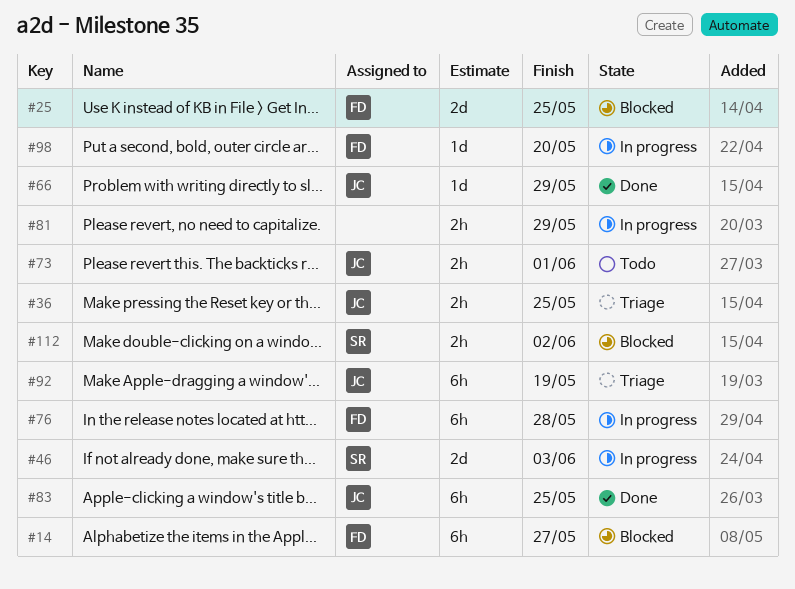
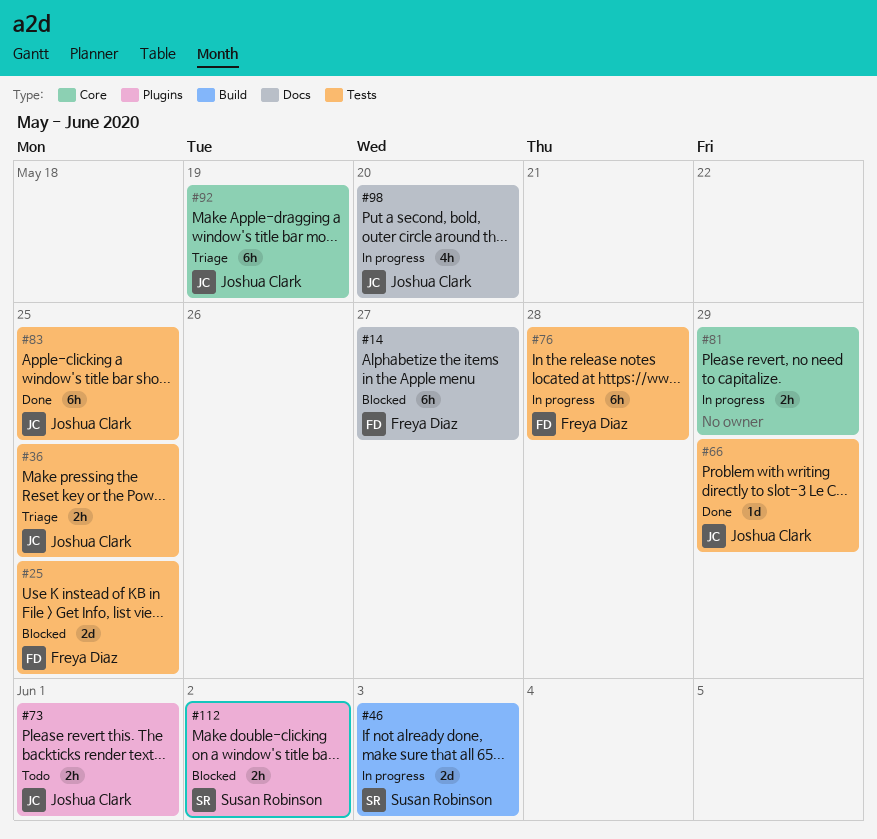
#98, owner: Freya Diaz -> Joshua Clark
#98, estimate: 1d -> 4h

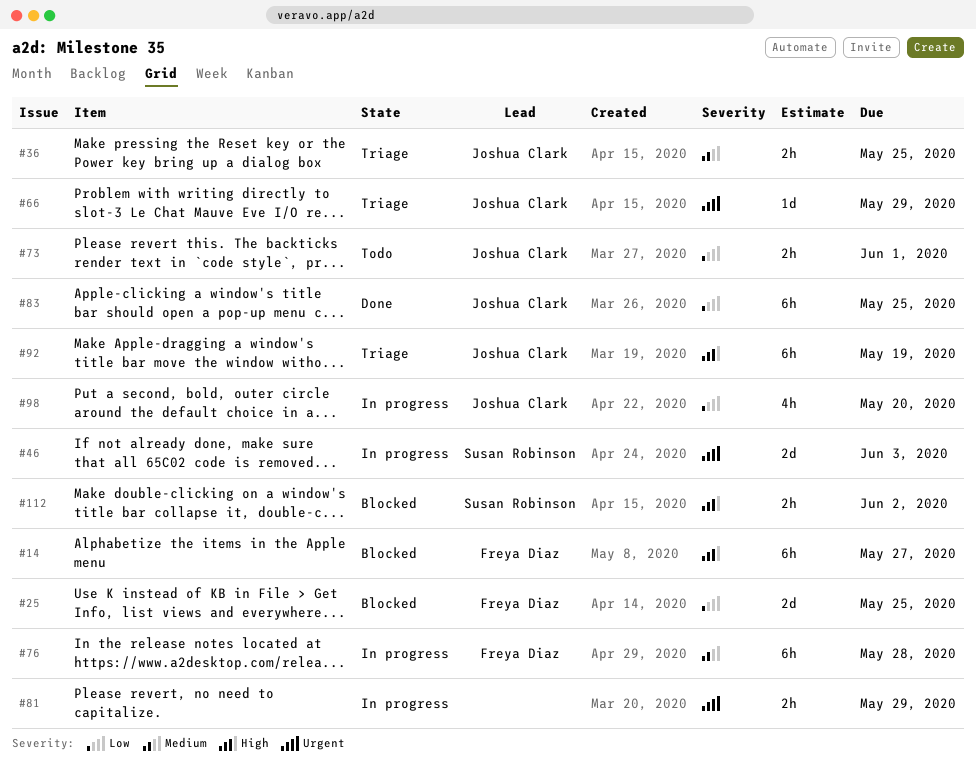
#66, status: Done -> Triage

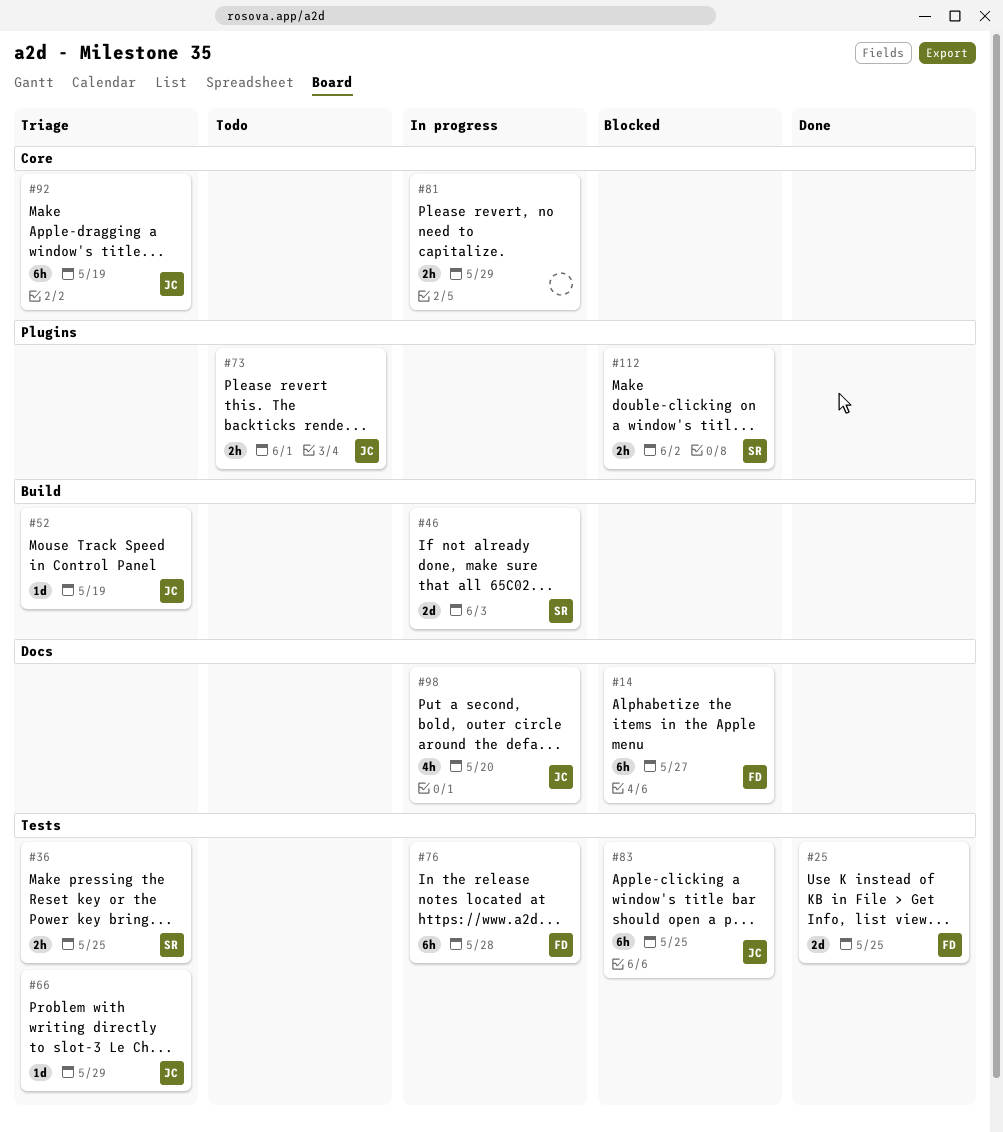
#25, status: Blocked -> Done
#36, owner: Joshua Clark -> Susan Robinson
#52: none -> present
#83, status: Done -> Blocked

